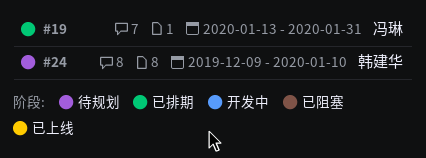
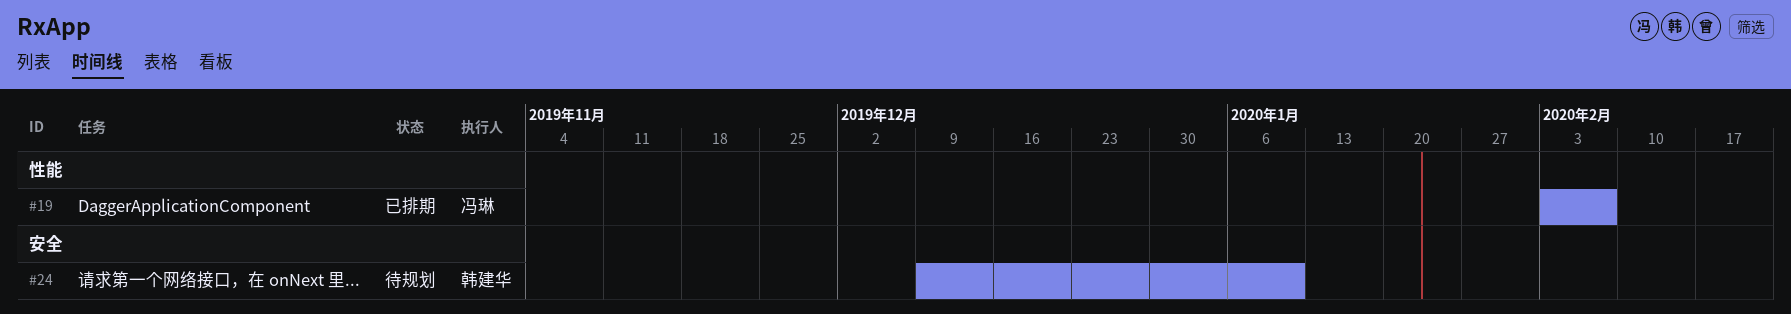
#19, start: Jan 13 -> Feb 3
#19, due: Jan 31 -> Feb 7

